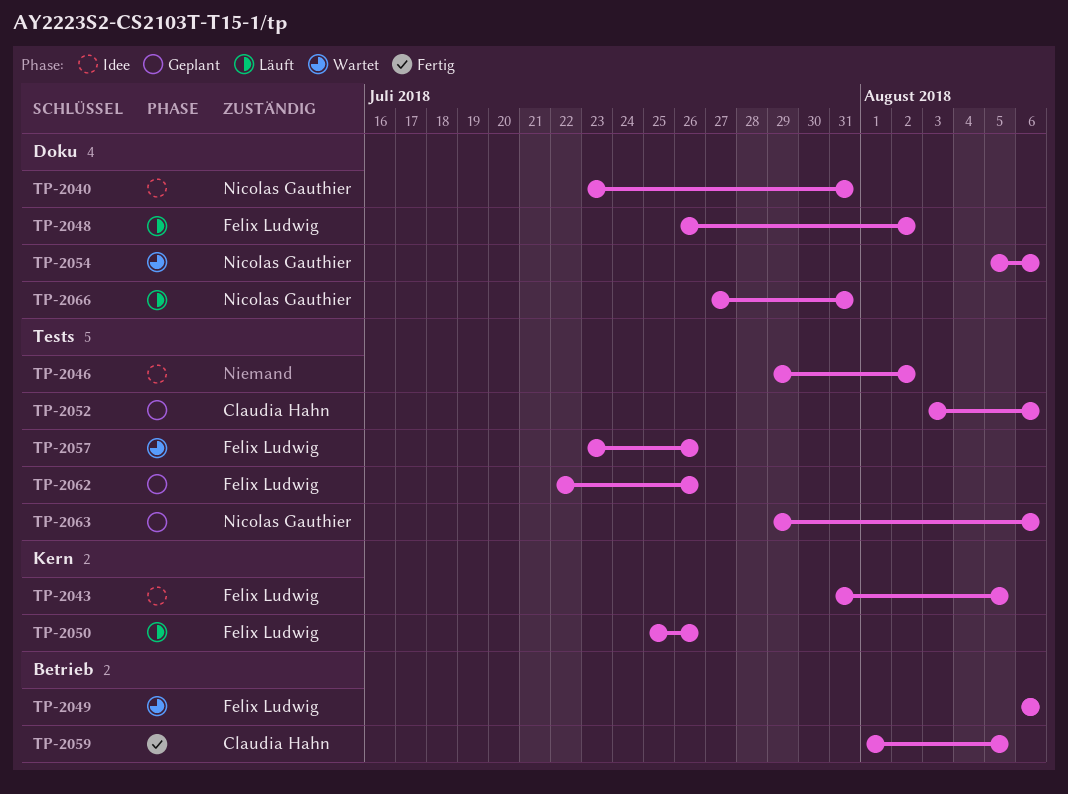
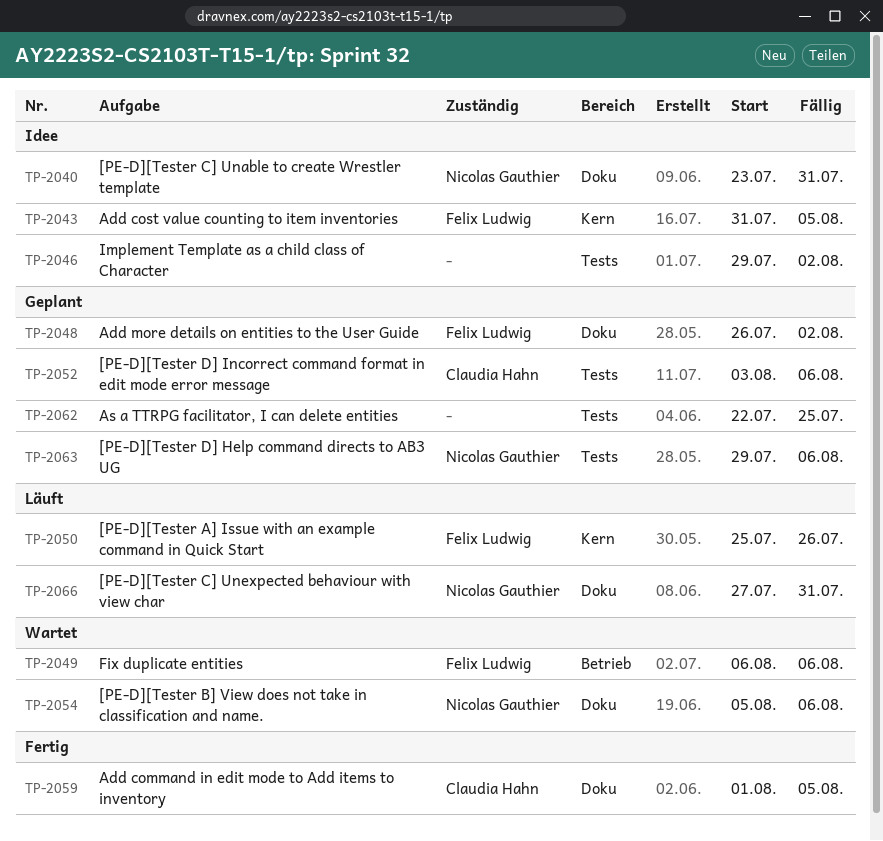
TP-2048, status: Läuft -> Geplant
TP-2057: present -> none
TP-2059, label: Betrieb -> Doku
TP-2062, owner: Felix Ludwig -> none
TP-2062, due: Jul 26 -> Jul 25

